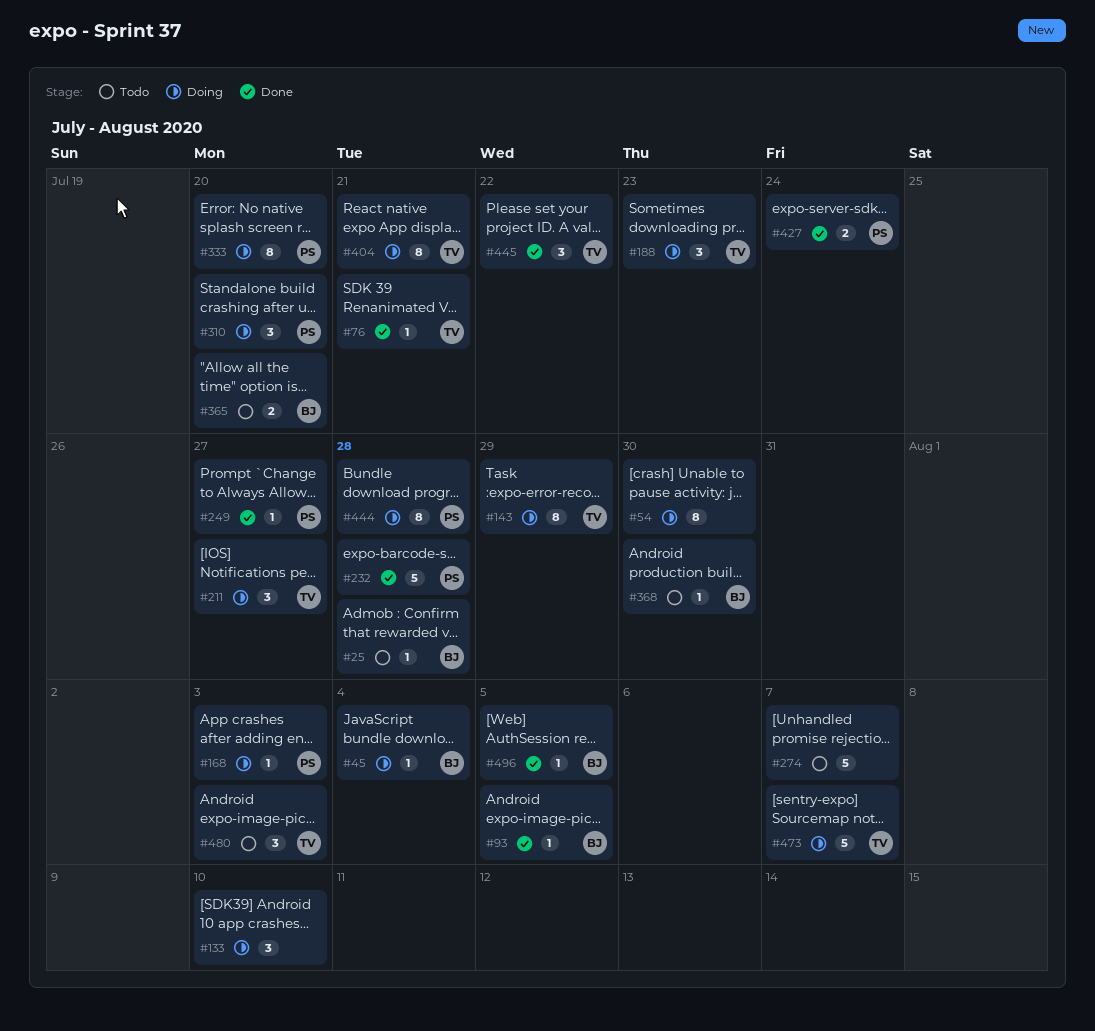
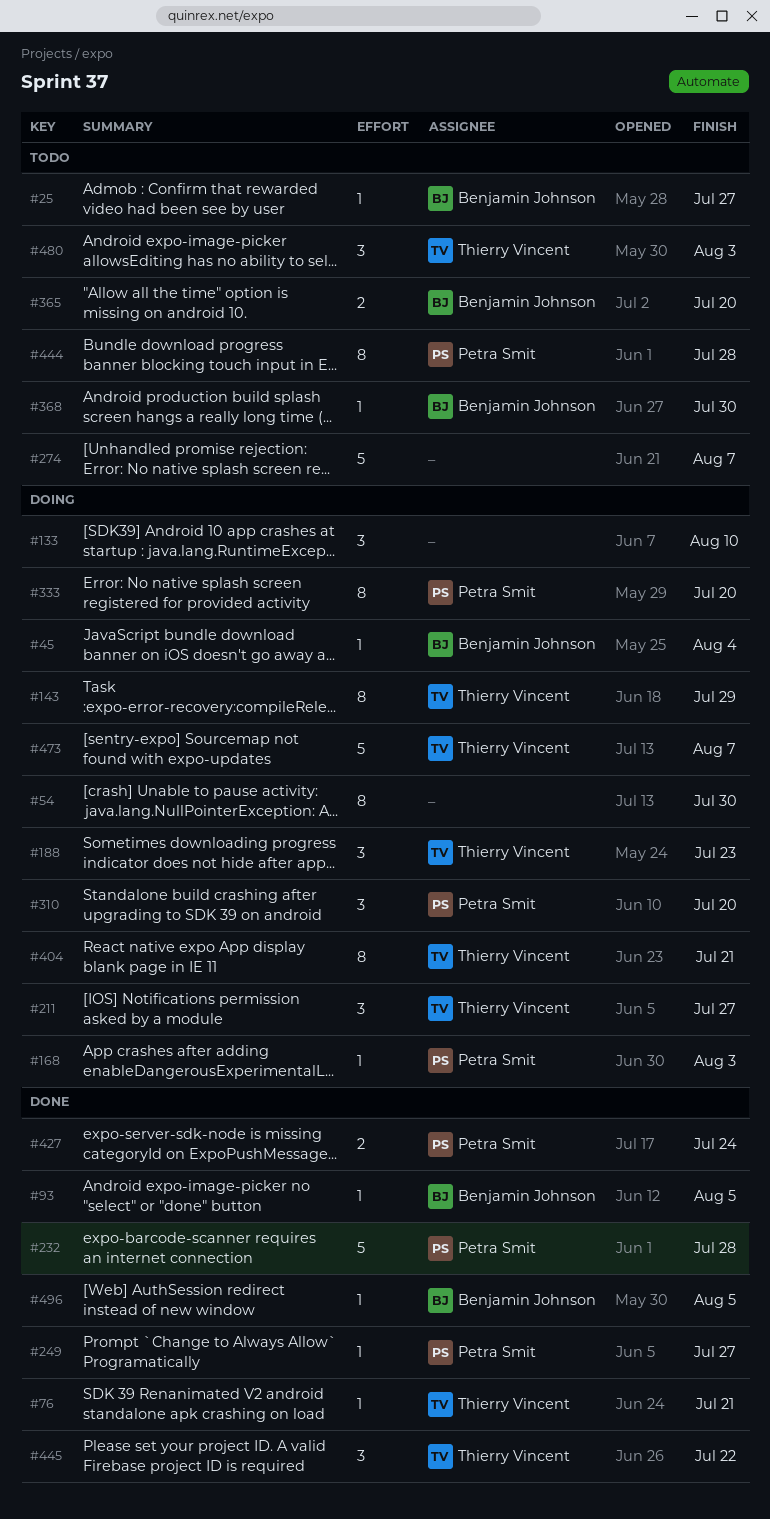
#25, due: Jul 28 -> Jul 27
#444, status: Doing -> Todo

